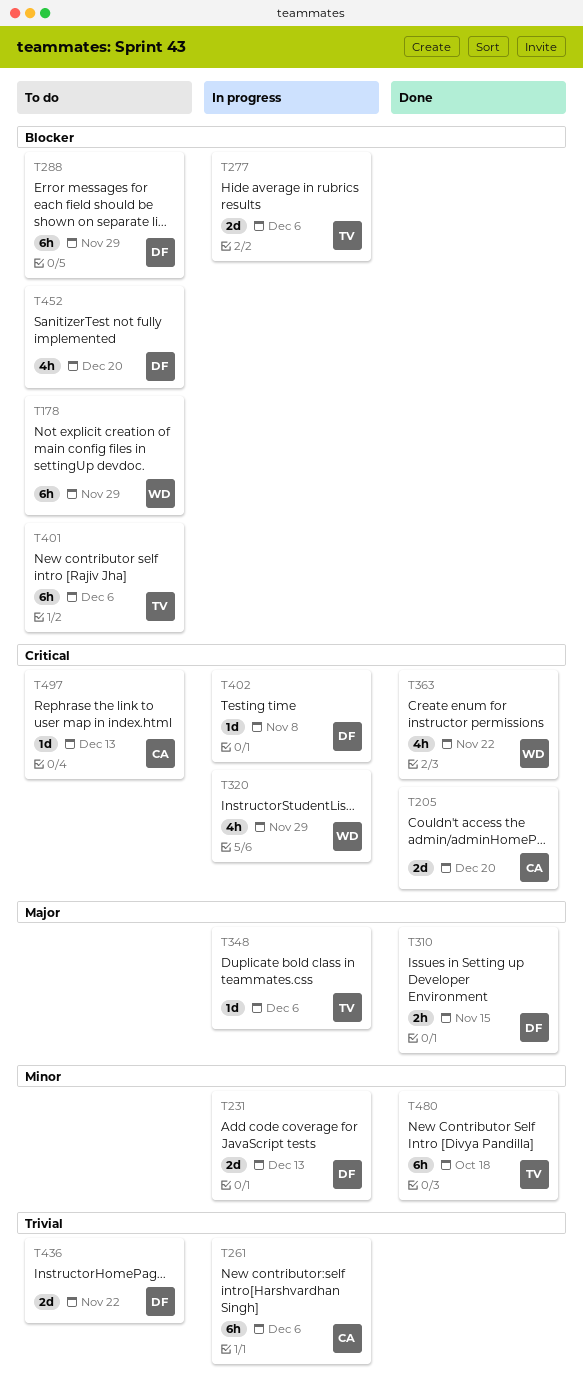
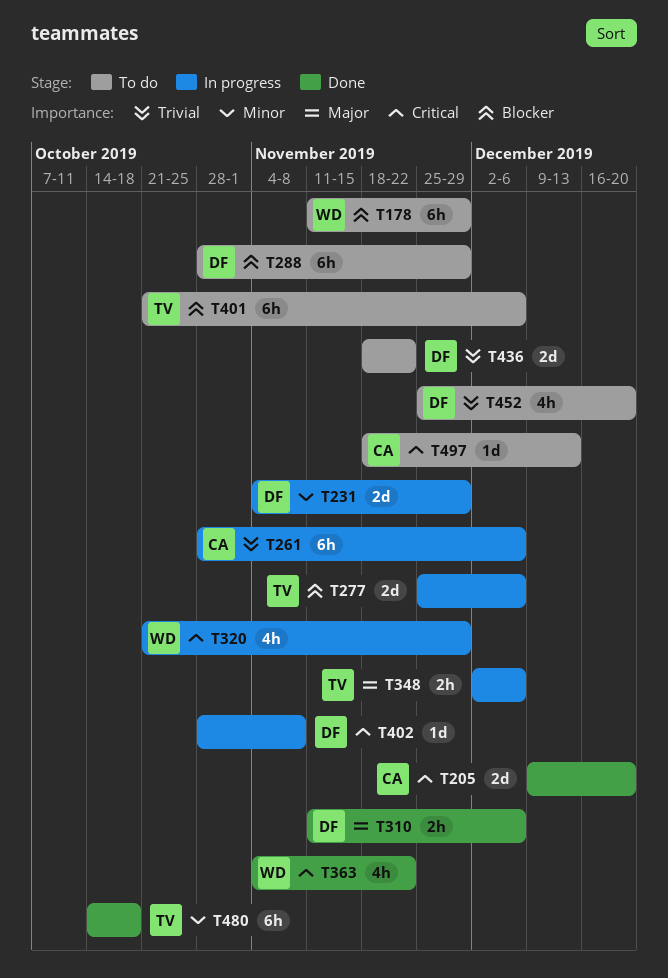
T231, due: Dec 13 -> Nov 29
T310, due: Nov 15 -> Dec 6
T348, estimate: 1d -> 2h
T452, priority: Blocker -> Trivial

